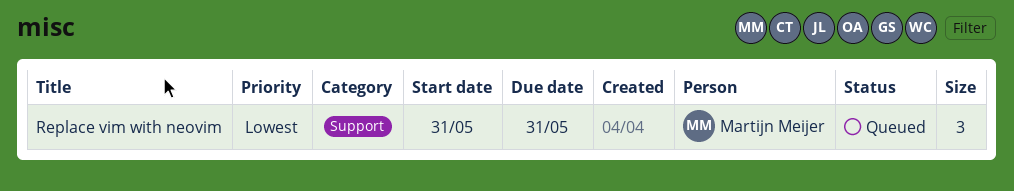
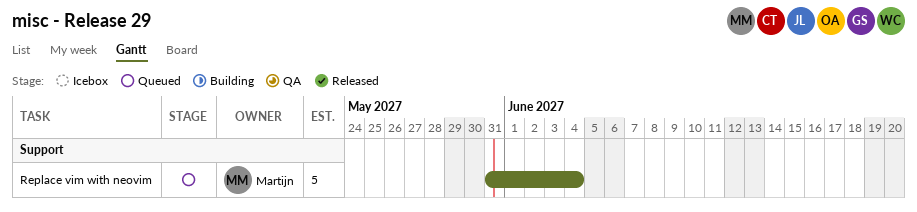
Replace vim with neovim, estimate: 3 -> 5
Replace vim with neovim, due: May 31 -> Jun 4

